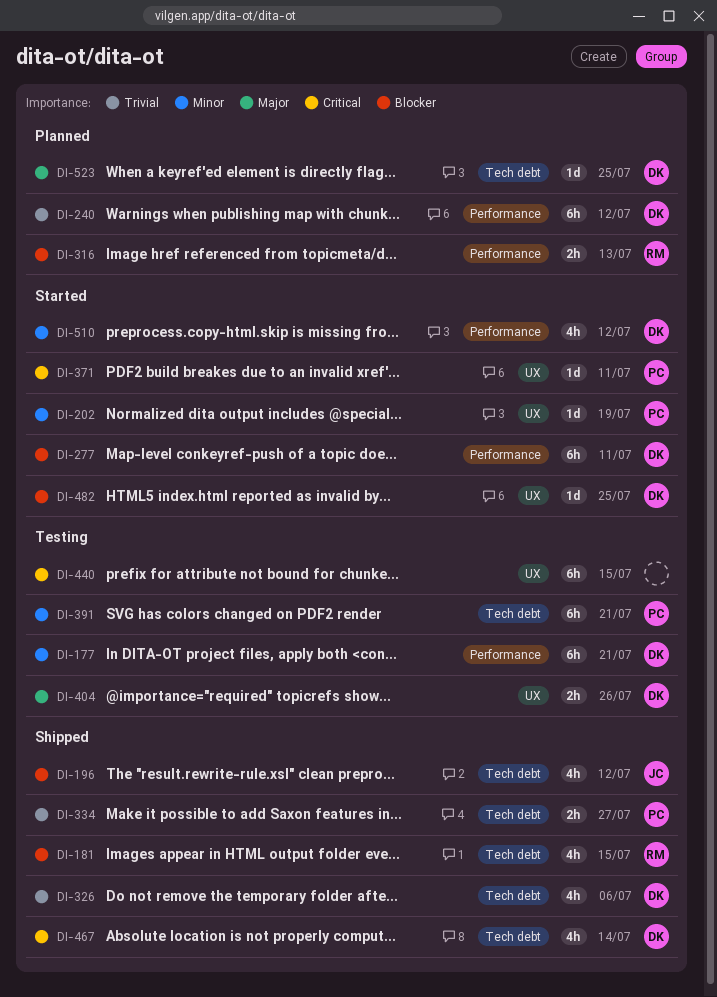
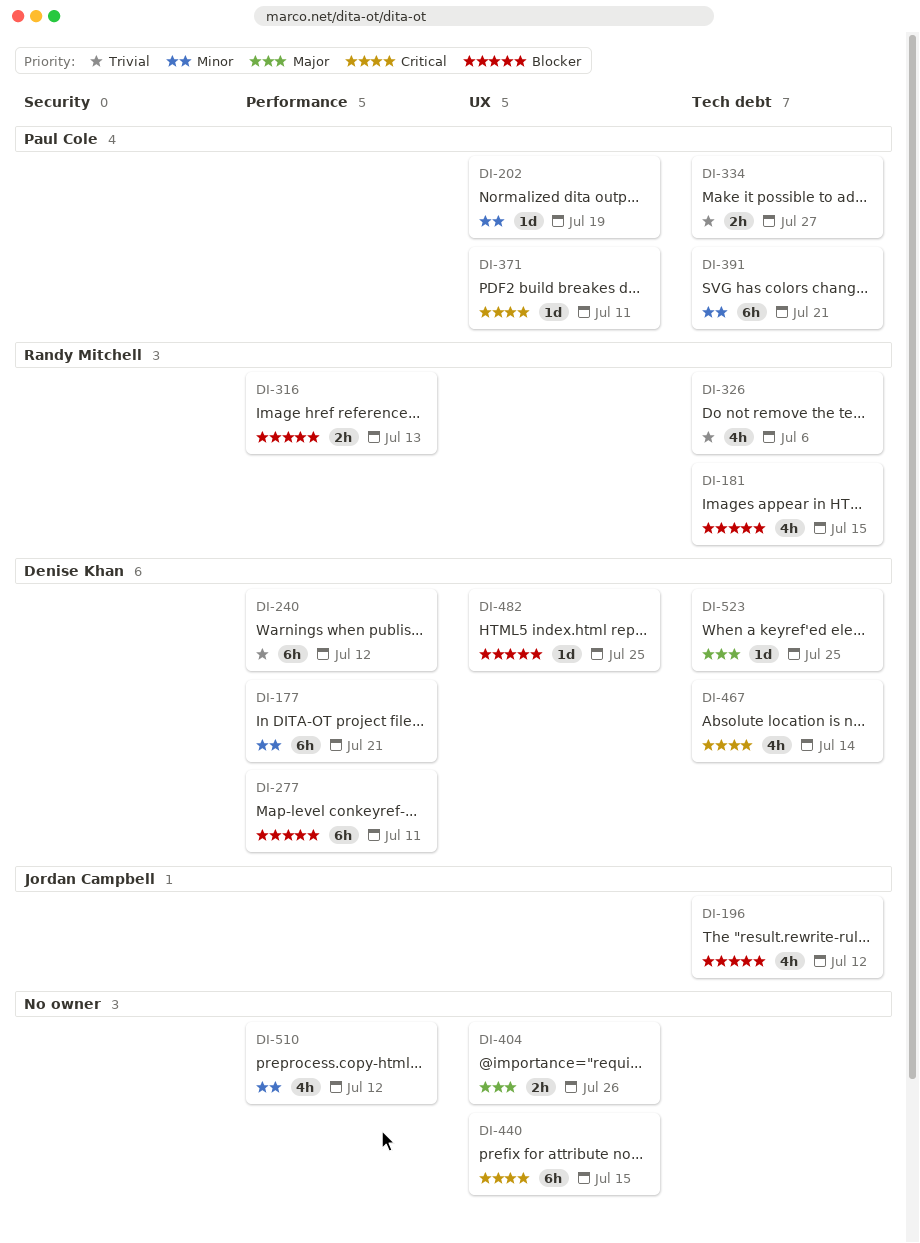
DI-326, owner: Denise Khan -> Randy Mitchell
DI-404, owner: Denise Khan -> none
DI-510, owner: Denise Khan -> none

